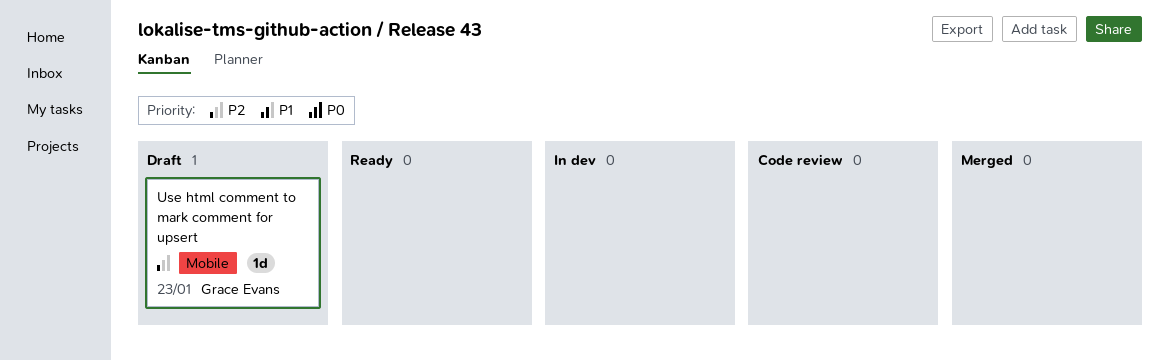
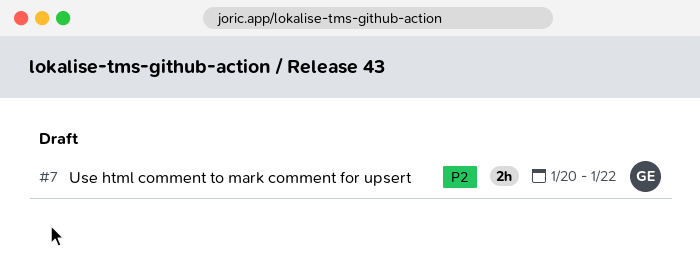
Use html comment to mark comment for upsert, estimate: 1d -> 2h
Use html comment to mark comment for upsert, due: Jan 23 -> Jan 22

